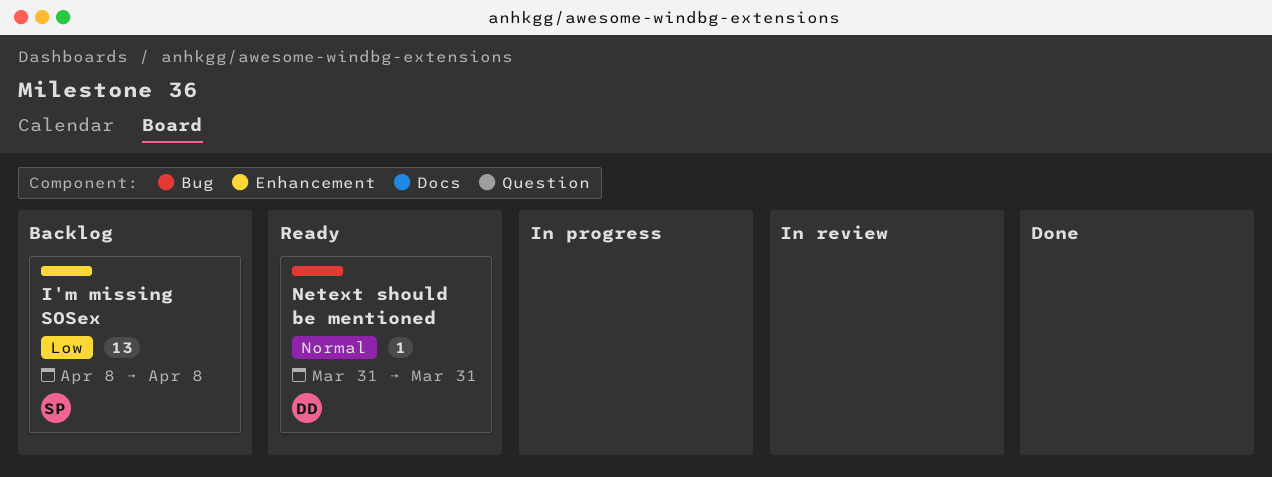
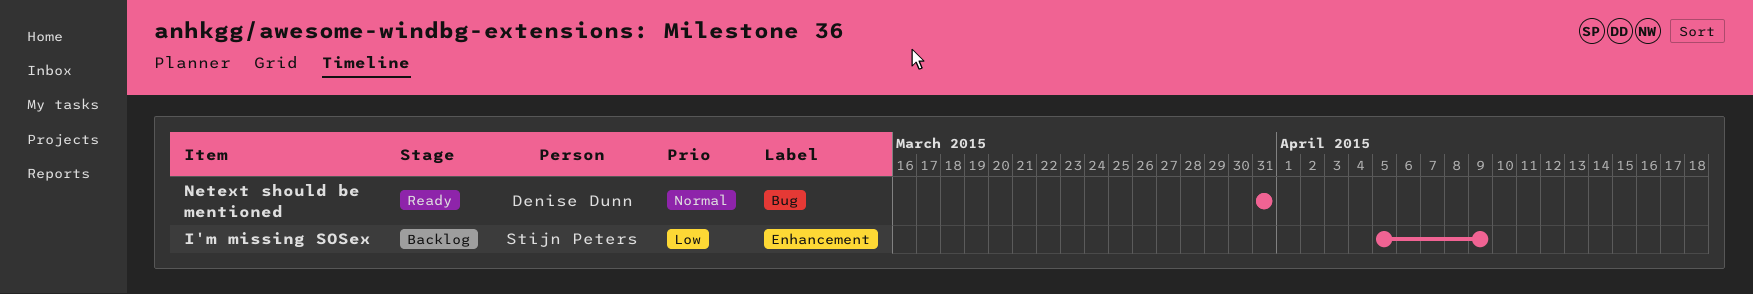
I'm missing SOSex, start: Apr 8 -> Apr 5
I'm missing SOSex, due: Apr 8 -> Apr 9

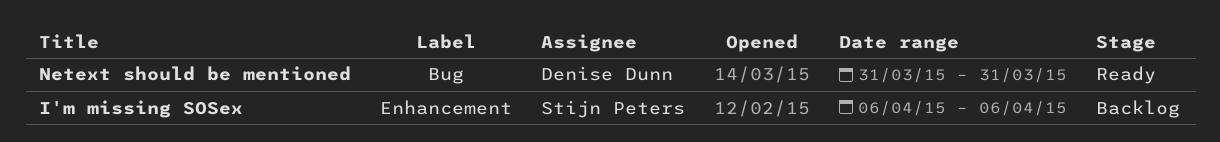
I'm missing SOSex, start: Apr 5 -> Apr 6
I'm missing SOSex, due: Apr 9 -> Apr 6

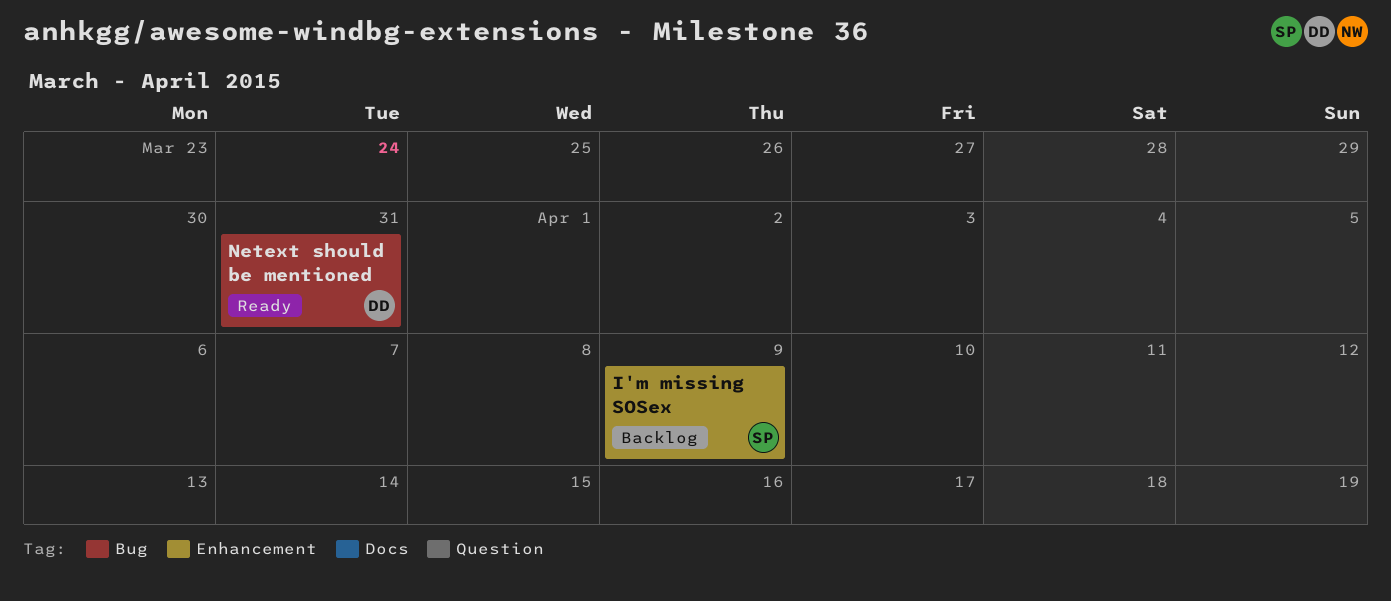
I'm missing SOSex, due: Apr 6 -> Apr 9

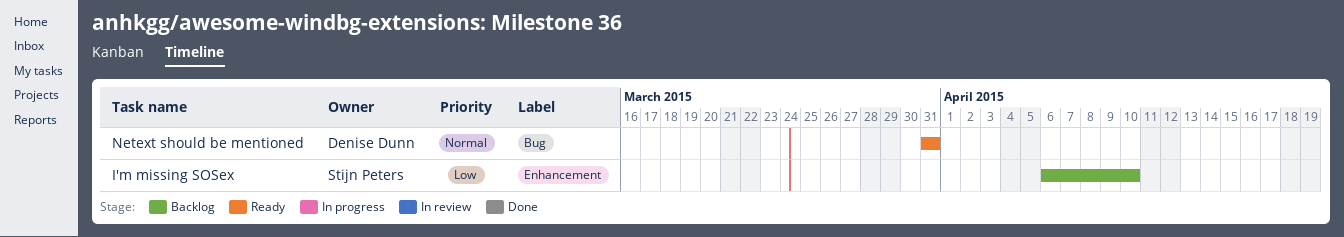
I'm missing SOSex, due: Apr 9 -> Apr 10

